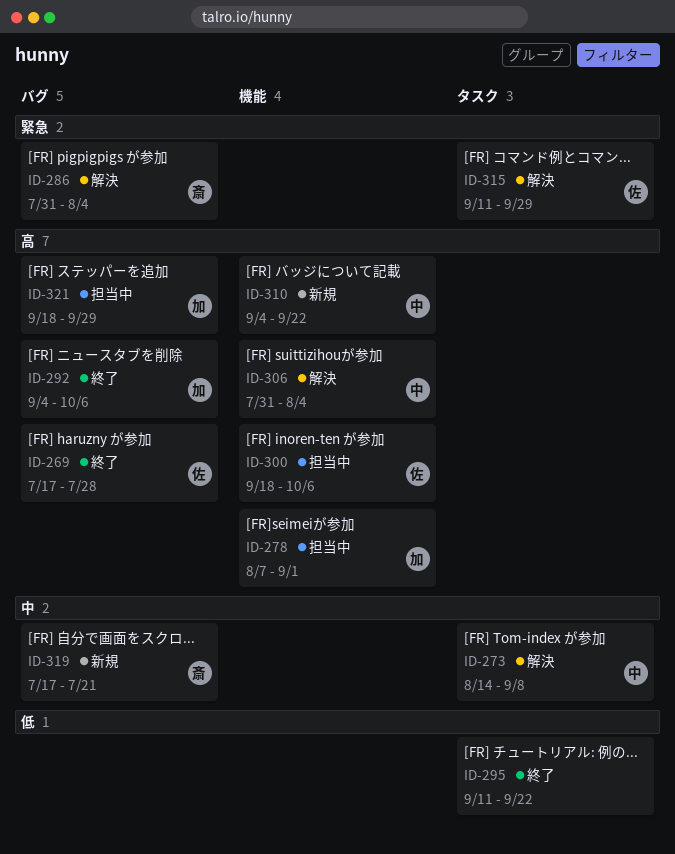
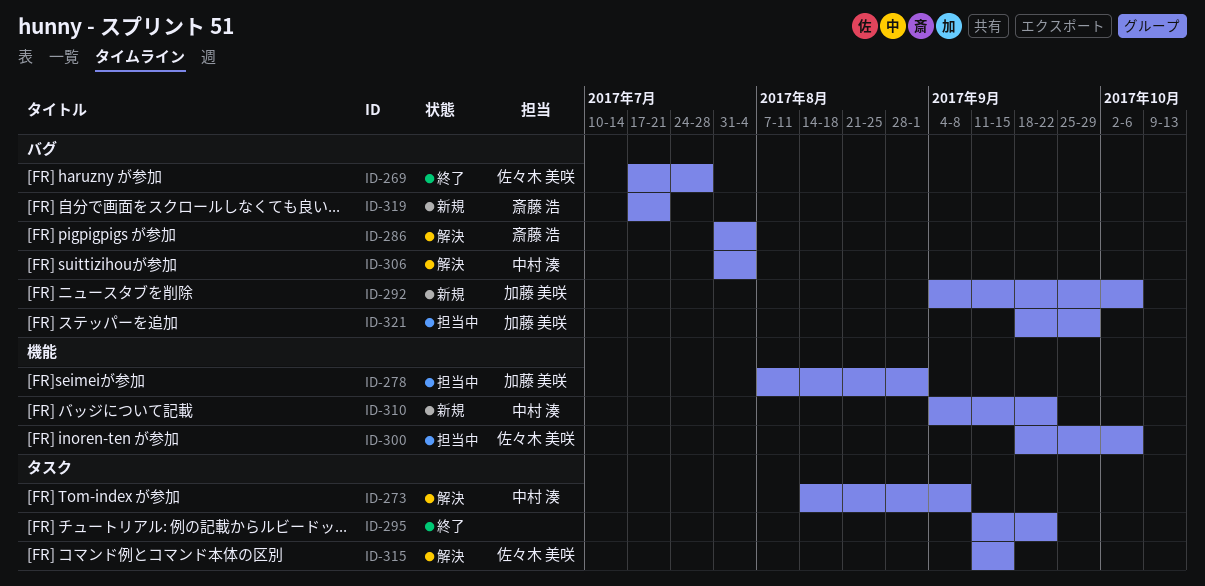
ID-292, status: 終了 -> 新規
ID-306, label: 機能 -> バグ
ID-315, due: Sep 29 -> Sep 15

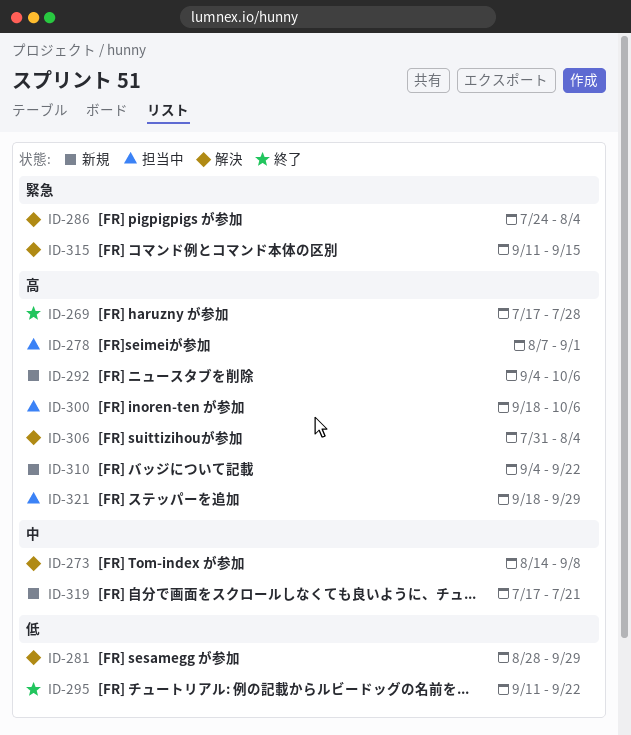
ID-281: none -> present
ID-286, start: Jul 31 -> Jul 24

